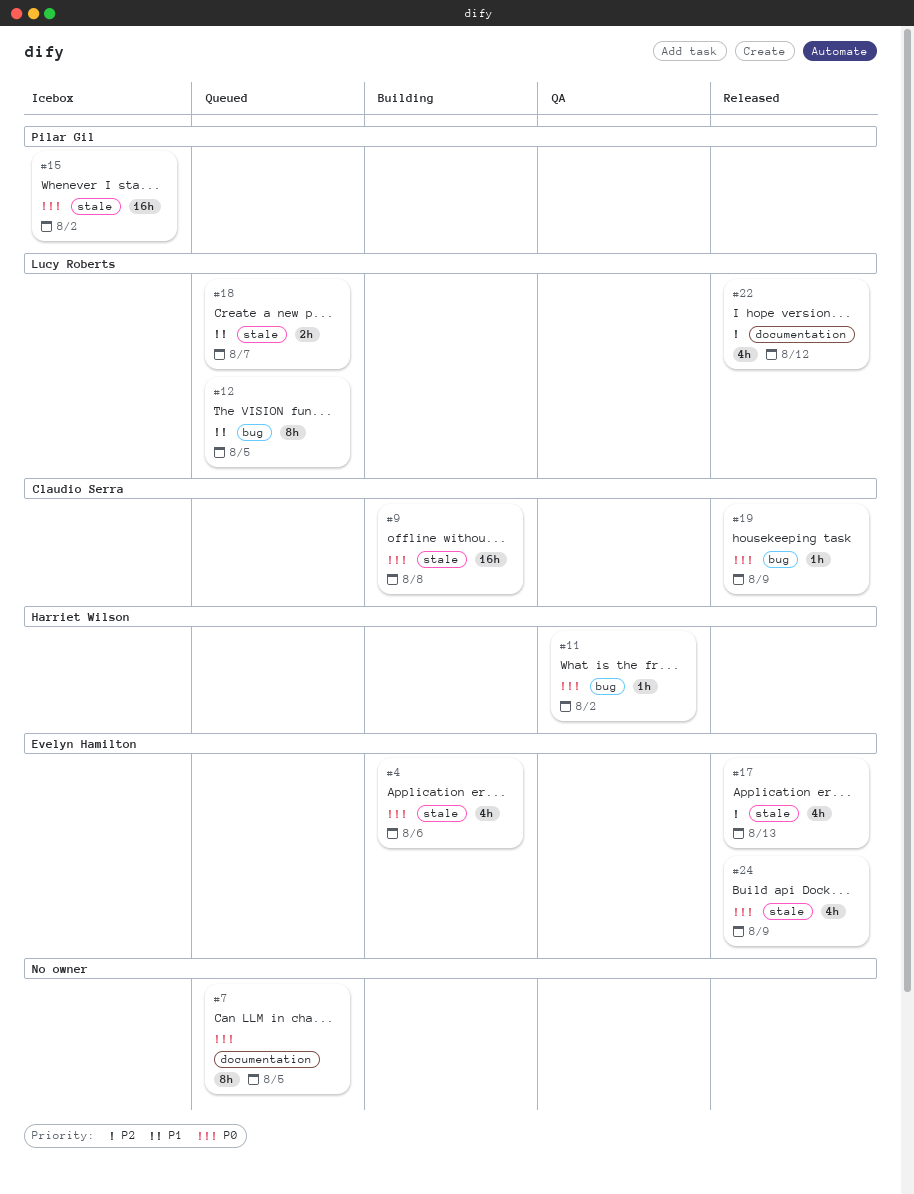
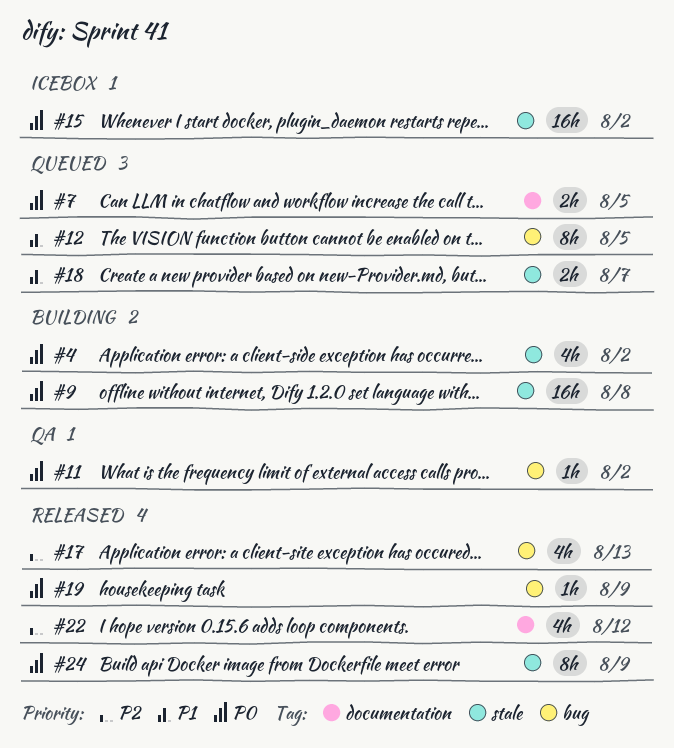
#4, due: Aug 6 -> Aug 2
#7, estimate: 8h -> 2h
#17, label: stale -> bug
#24, estimate: 4h -> 8h

